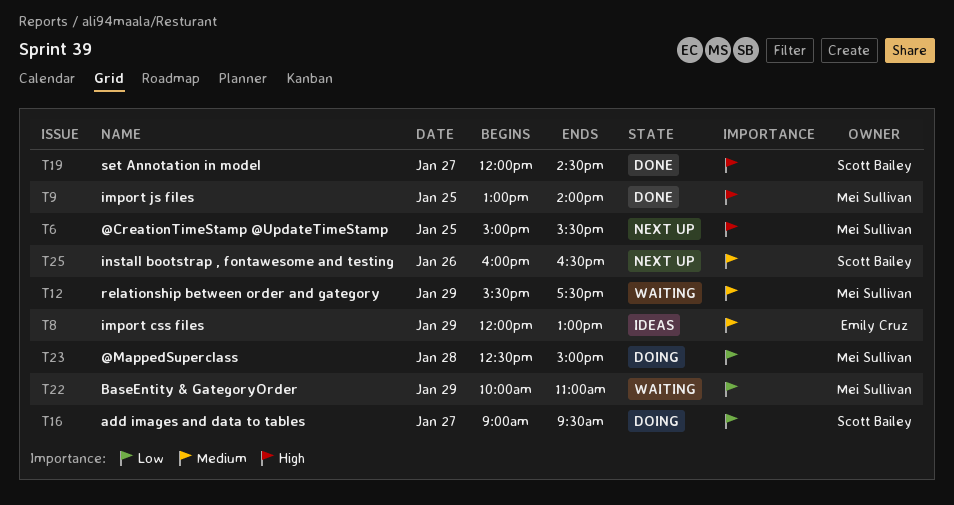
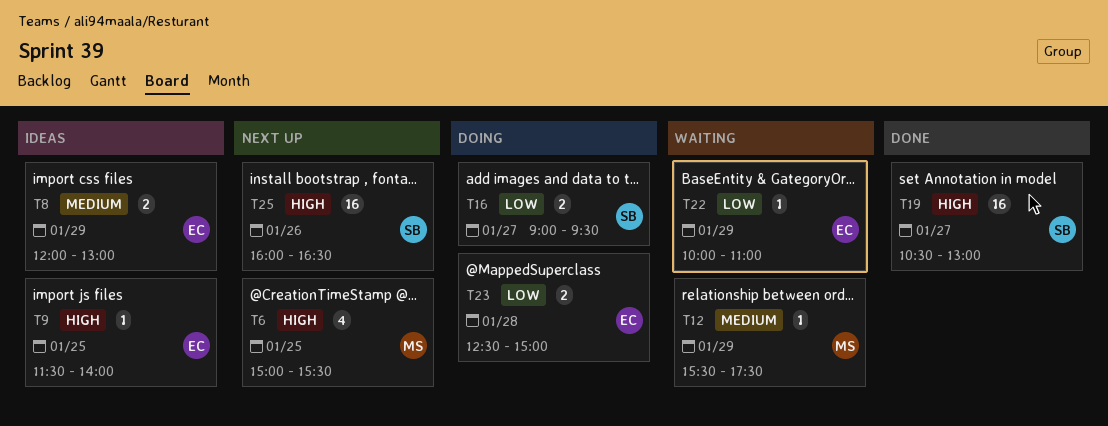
T9, status: Done -> Ideas
T9, owner: Mei Sullivan -> Emily Cruz
T9, begins: 13:00 -> 11:30
T19, begins: 12:00 -> 10:30
T19, ends: 14:30 -> 13:00
T22, owner: Mei Sullivan -> Emily Cruz
T23, owner: Mei Sullivan -> Emily Cruz
T25, priority: Medium -> High

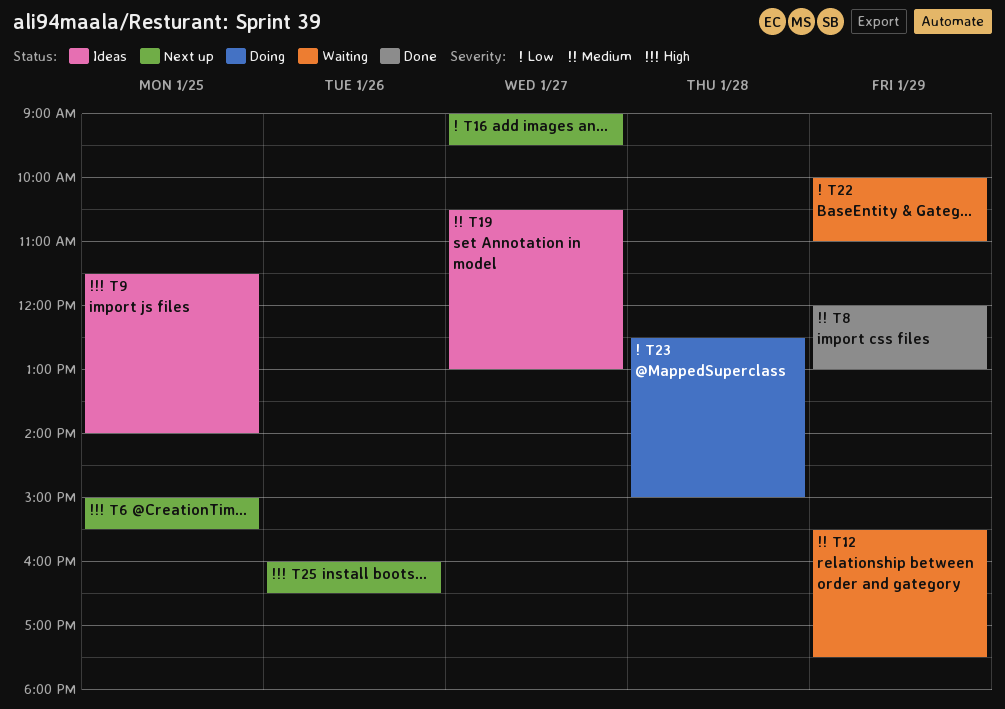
T8, status: Ideas -> Done
T16, status: Doing -> Next up
T19, status: Done -> Ideas
T19, priority: High -> Medium

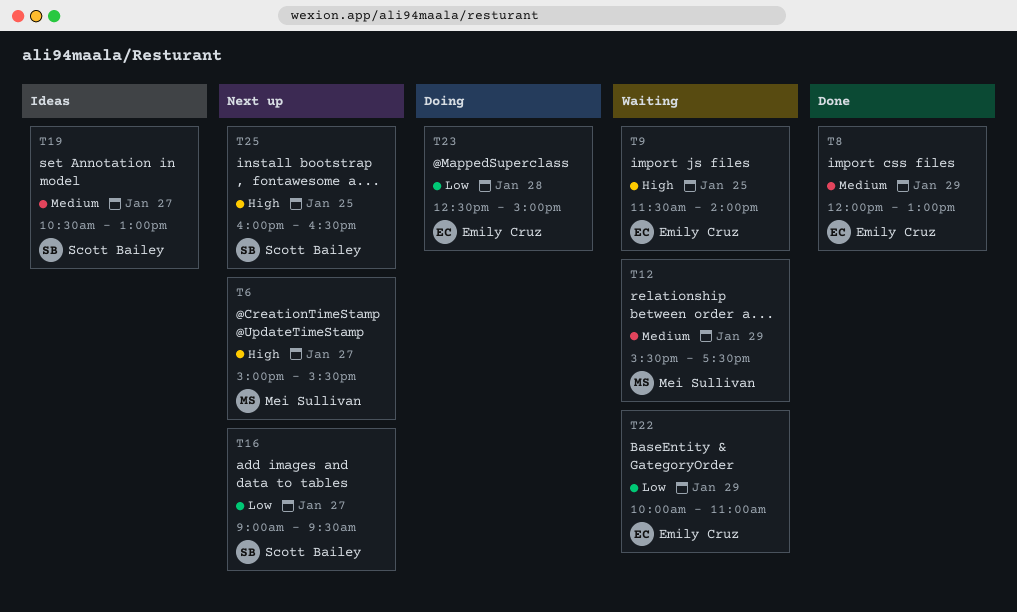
T6, day: Jan 25 -> Jan 27
T9, status: Ideas -> Waiting
T25, day: Jan 26 -> Jan 25

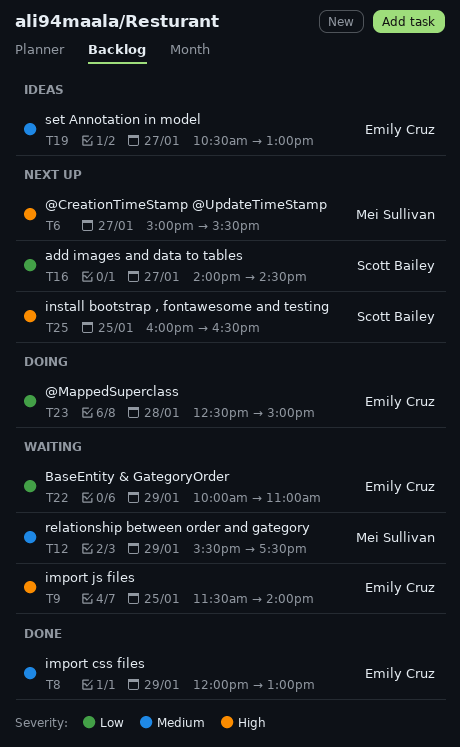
T16, begins: 09:00 -> 14:00
T16, ends: 09:30 -> 14:30
T19, owner: Scott Bailey -> Emily Cruz

